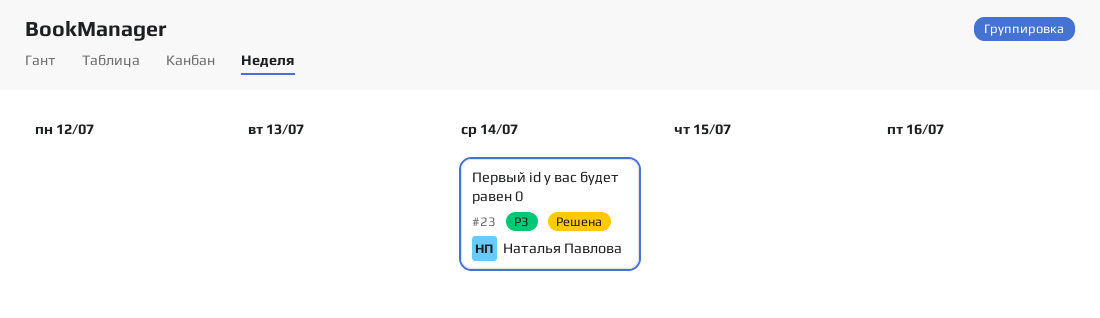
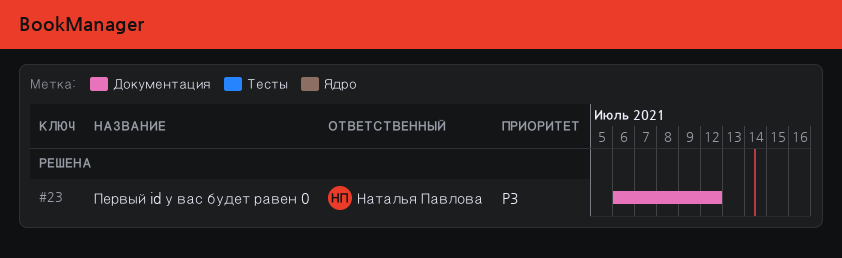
#23, due: Jul 14 -> Jul 12

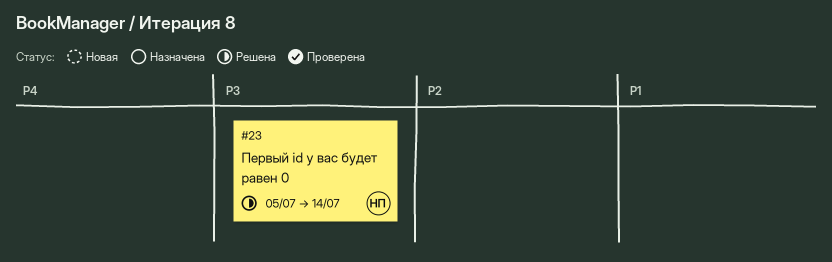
#23, start: Jul 6 -> Jul 5
#23, due: Jul 12 -> Jul 14

